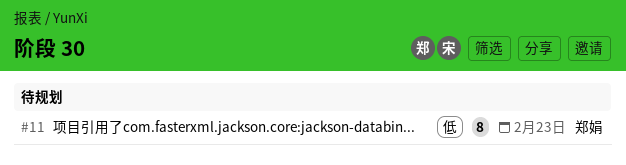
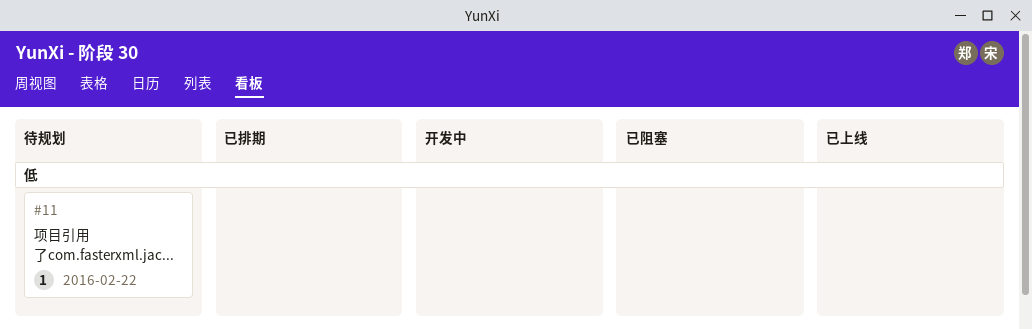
#11, estimate: 8 -> 1
#11, due: Feb 23 -> Feb 22

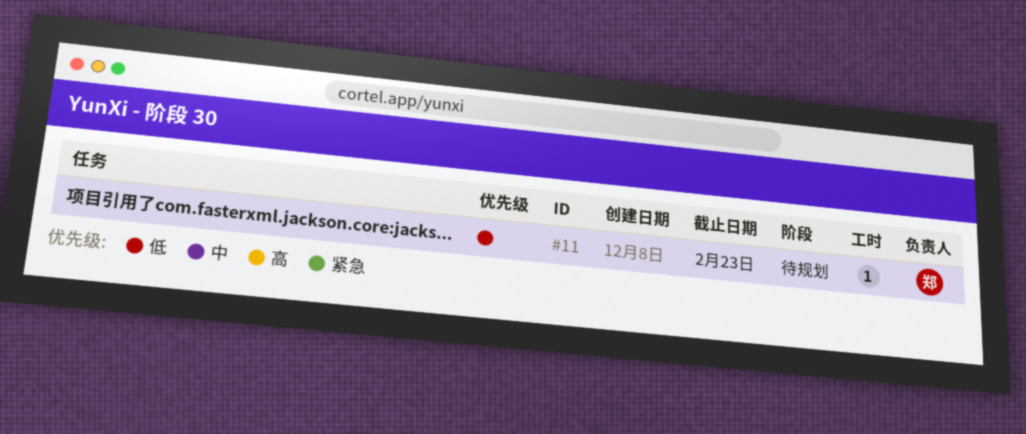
#11, due: Feb 22 -> Feb 23

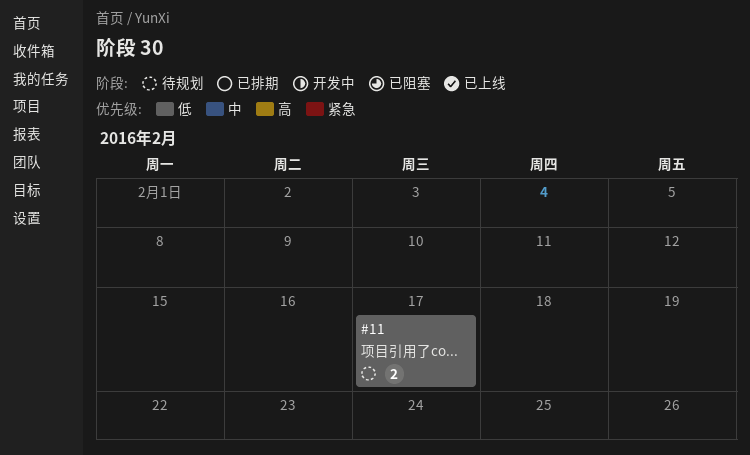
#11, estimate: 1 -> 2
#11, due: Feb 23 -> Feb 17

